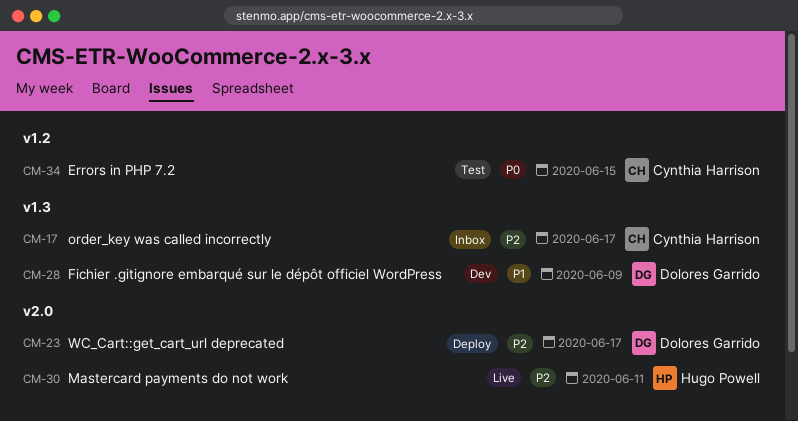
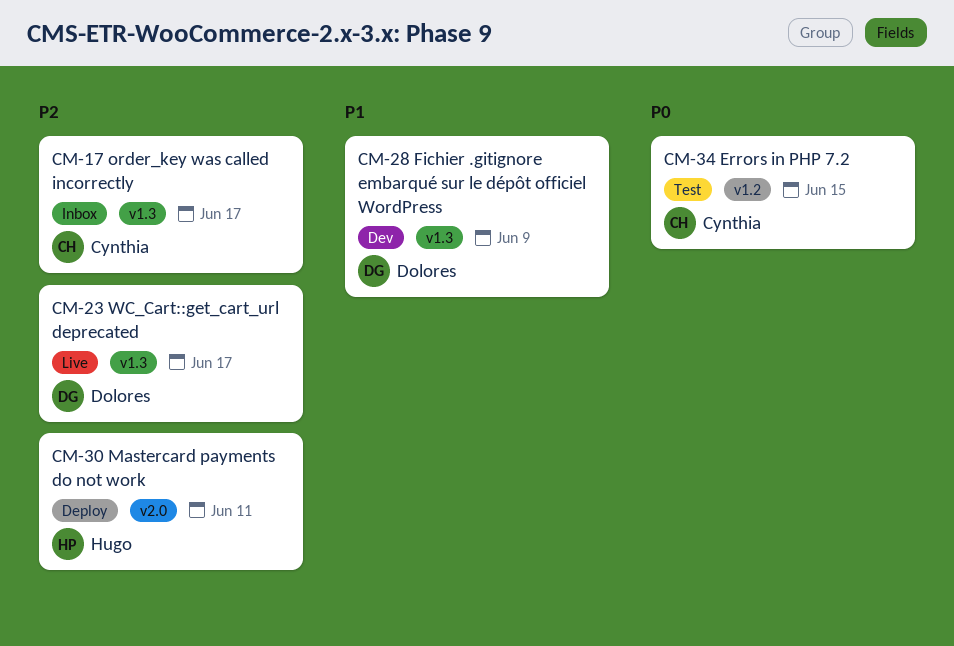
CM-23, status: Deploy -> Live
CM-23, label: v2.0 -> v1.3
CM-30, status: Live -> Deploy

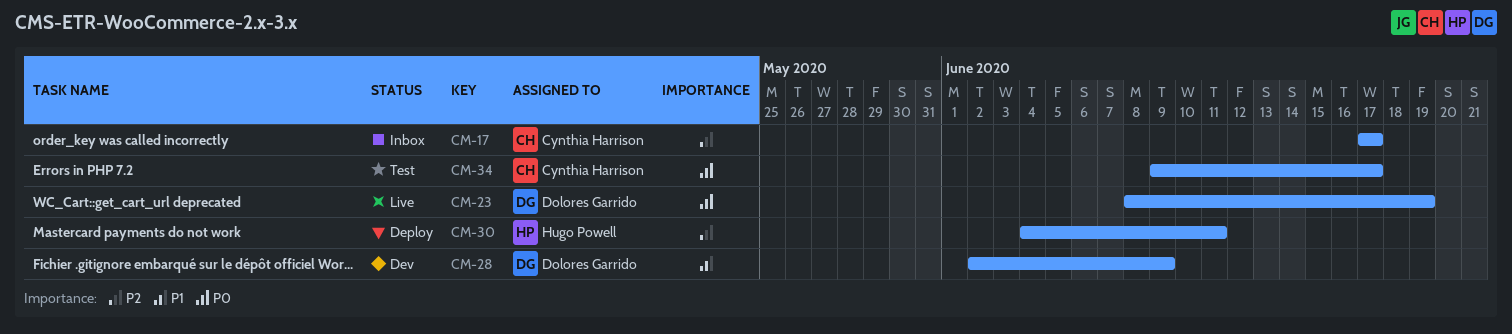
CM-23, priority: P2 -> P0
CM-23, due: Jun 17 -> Jun 19
CM-34, due: Jun 15 -> Jun 17

